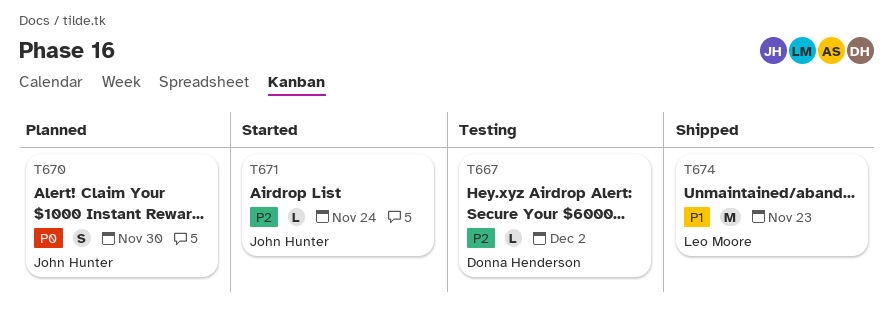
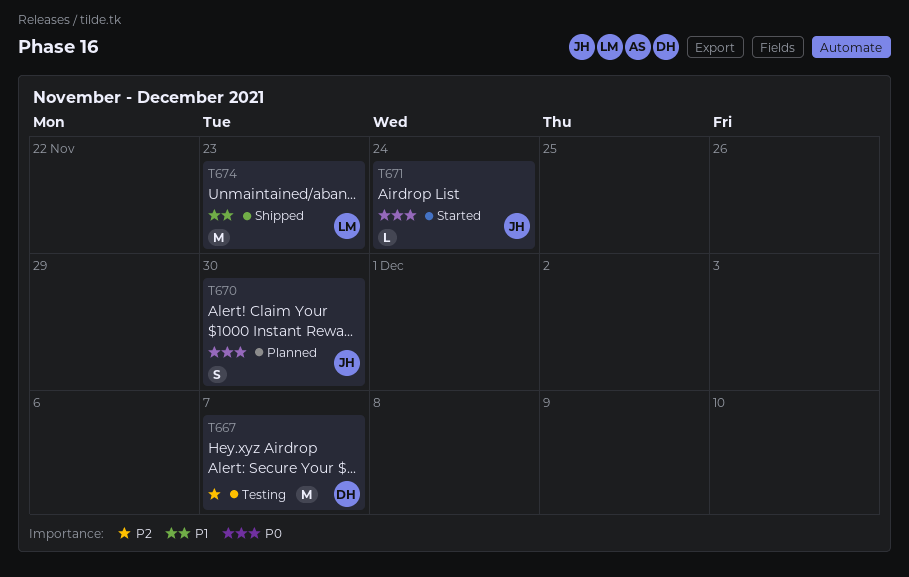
T667, estimate: L -> M
T667, due: Dec 2 -> Dec 7
T671, priority: P2 -> P0

